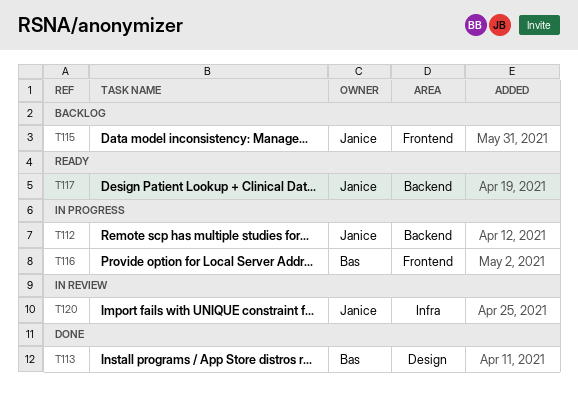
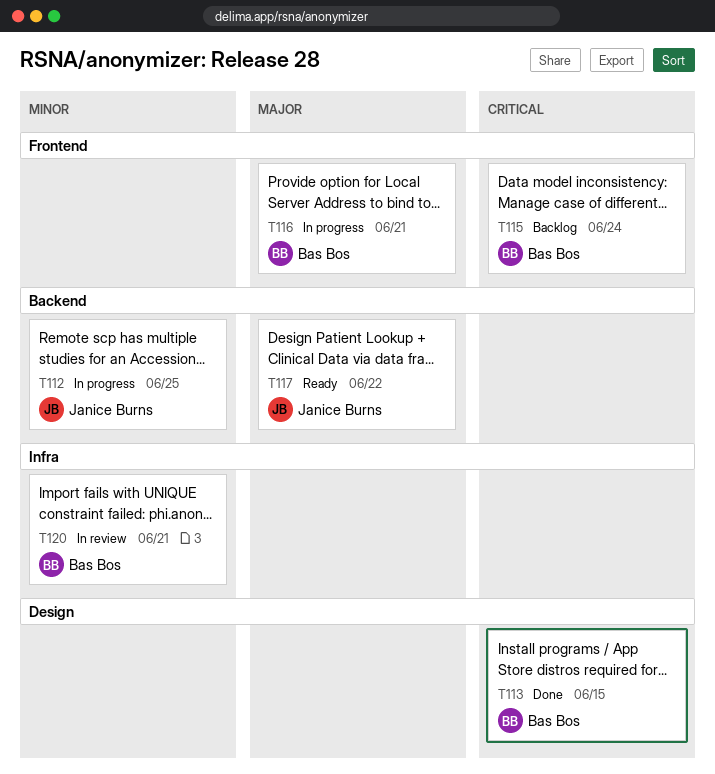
T115, owner: Janice Burns -> Bas Bos
T120, owner: Janice Burns -> Bas Bos

